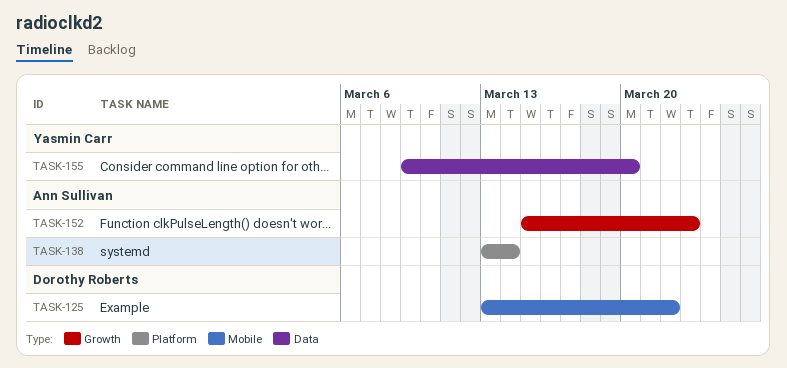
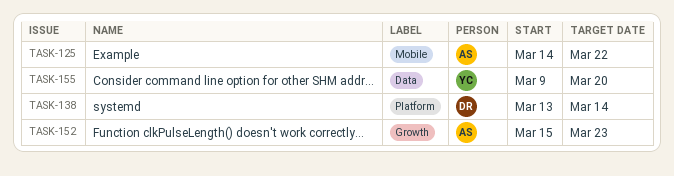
TASK-125, owner: Dorothy Roberts -> Ann Sullivan
TASK-125, start: Mar 13 -> Mar 14
TASK-138, owner: Ann Sullivan -> Dorothy Roberts

